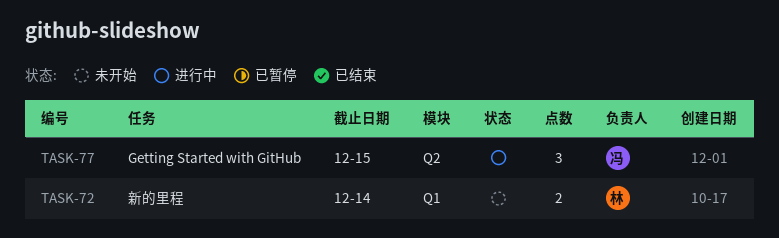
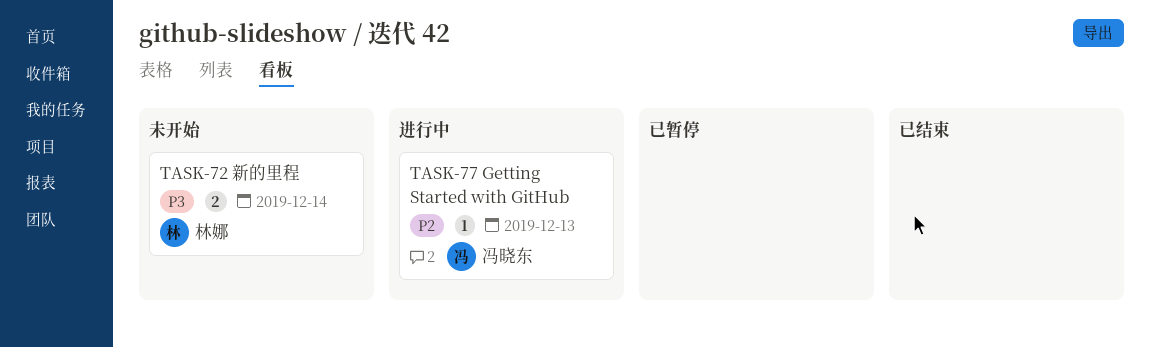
TASK-77, estimate: 3 -> 1
TASK-77, due: Dec 15 -> Dec 13

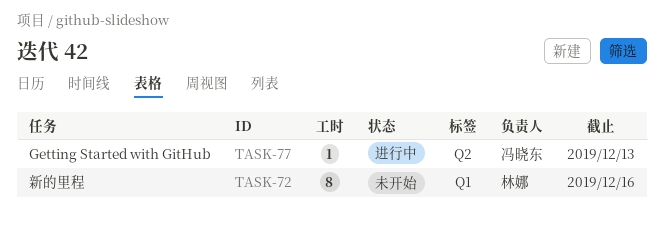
TASK-72, estimate: 2 -> 8
TASK-72, due: Dec 14 -> Dec 16

